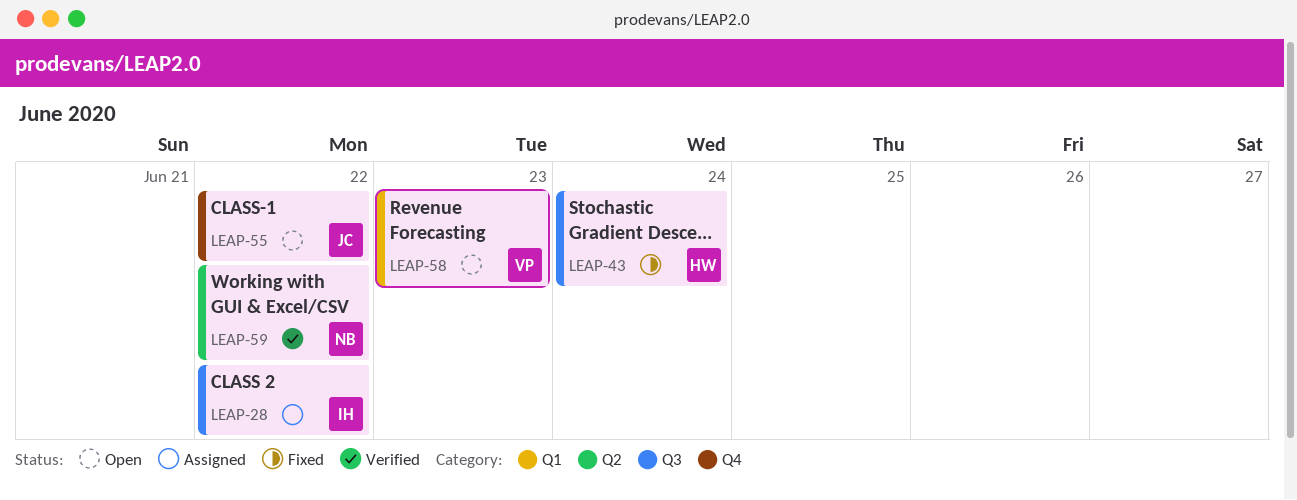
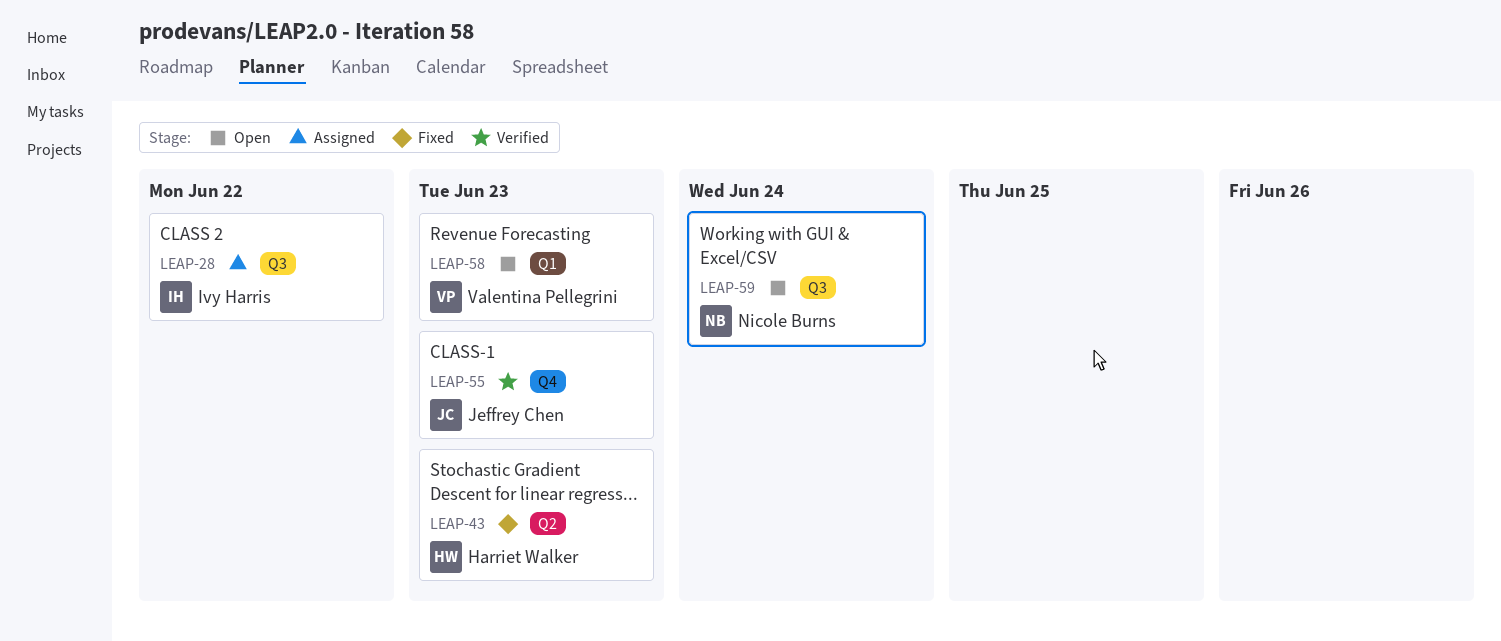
LEAP-43, label: Q3 -> Q2
LEAP-43, due: Jun 24 -> Jun 23
LEAP-55, status: Open -> Verified
LEAP-55, due: Jun 22 -> Jun 23
LEAP-59, status: Verified -> Open
LEAP-59, label: Q2 -> Q3
LEAP-59, due: Jun 22 -> Jun 24

